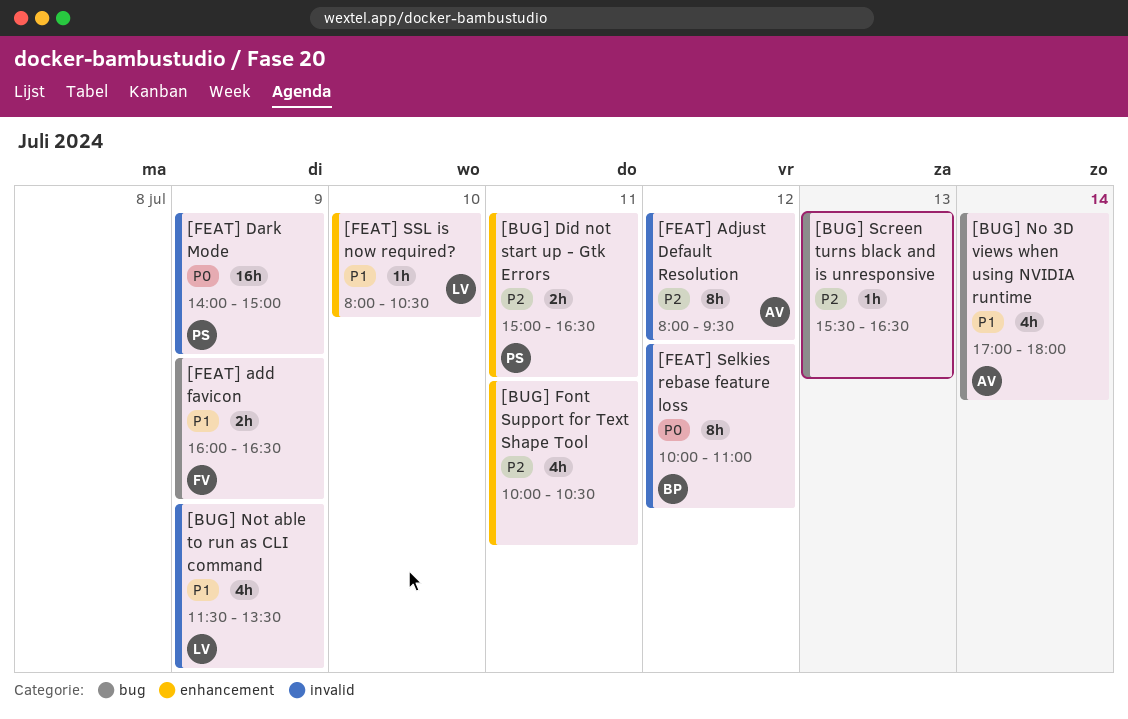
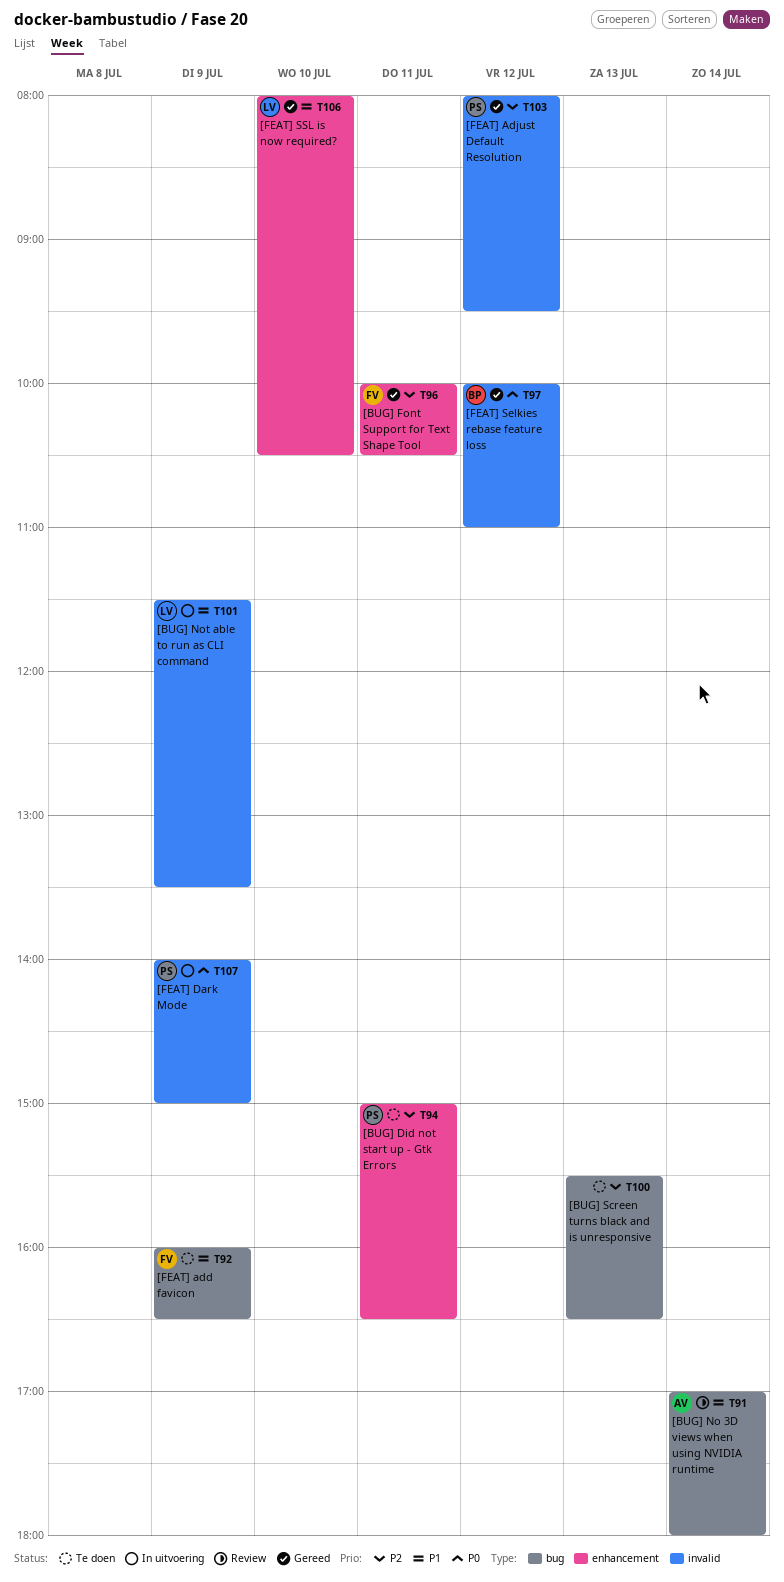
[BUG] Font Support for Text Shape Tool, owner: none -> FV
[FEAT] Adjust Default Resolution, owner: AV -> PS

